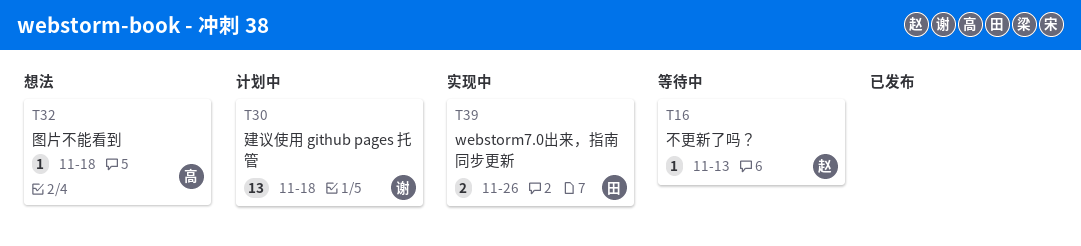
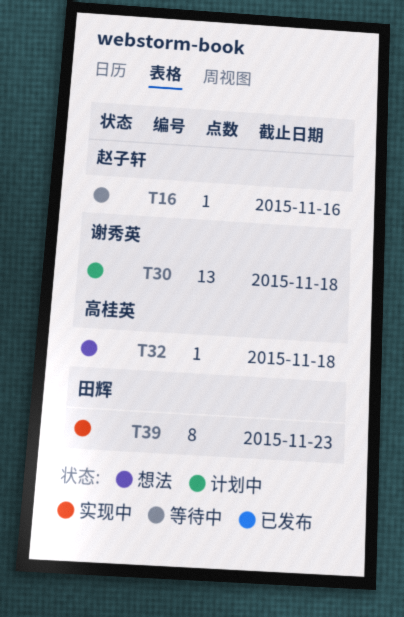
T16, due: Nov 13 -> Nov 16
T39, estimate: 2 -> 8
T39, due: Nov 26 -> Nov 23

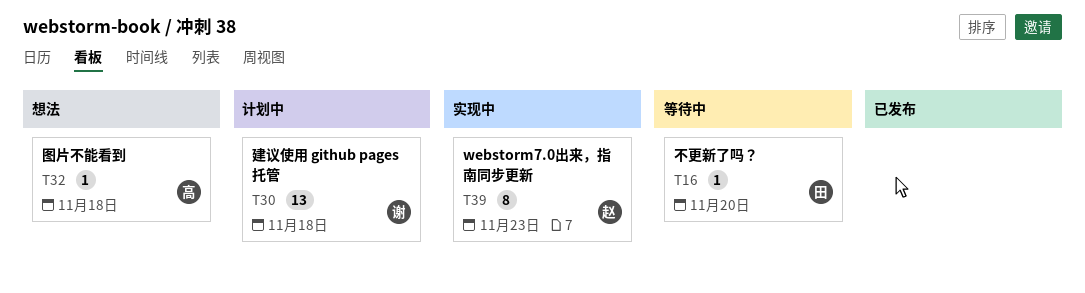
T16, owner: 赵子轩 -> 田辉
T16, due: Nov 16 -> Nov 20
T39, owner: 田辉 -> 赵子轩

